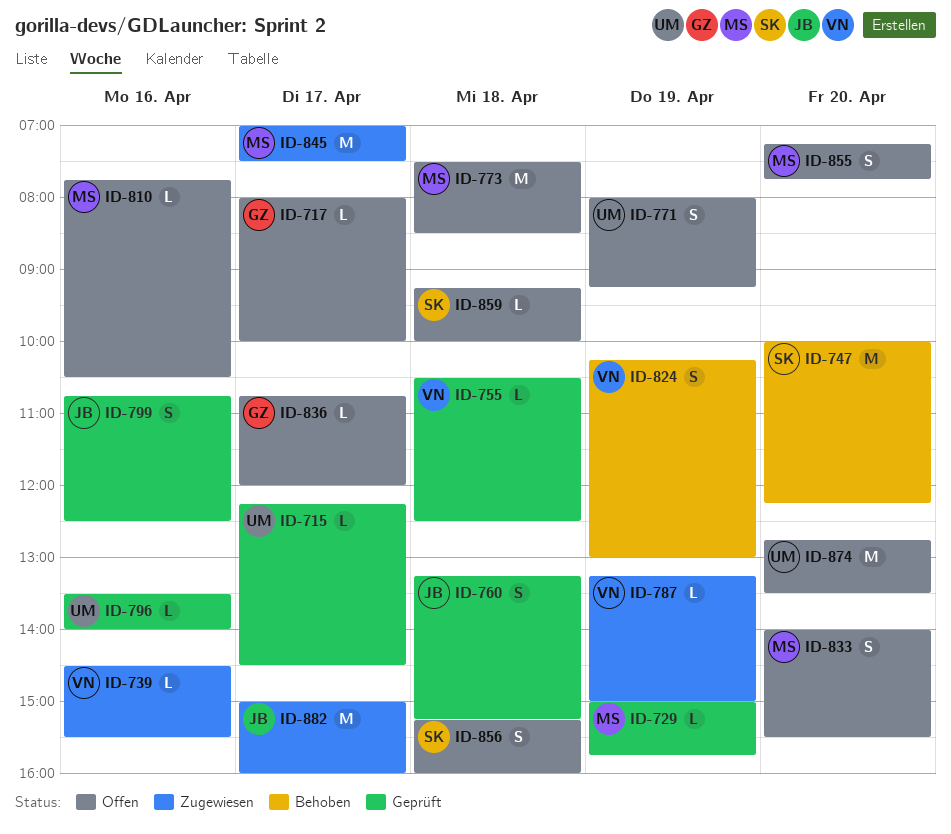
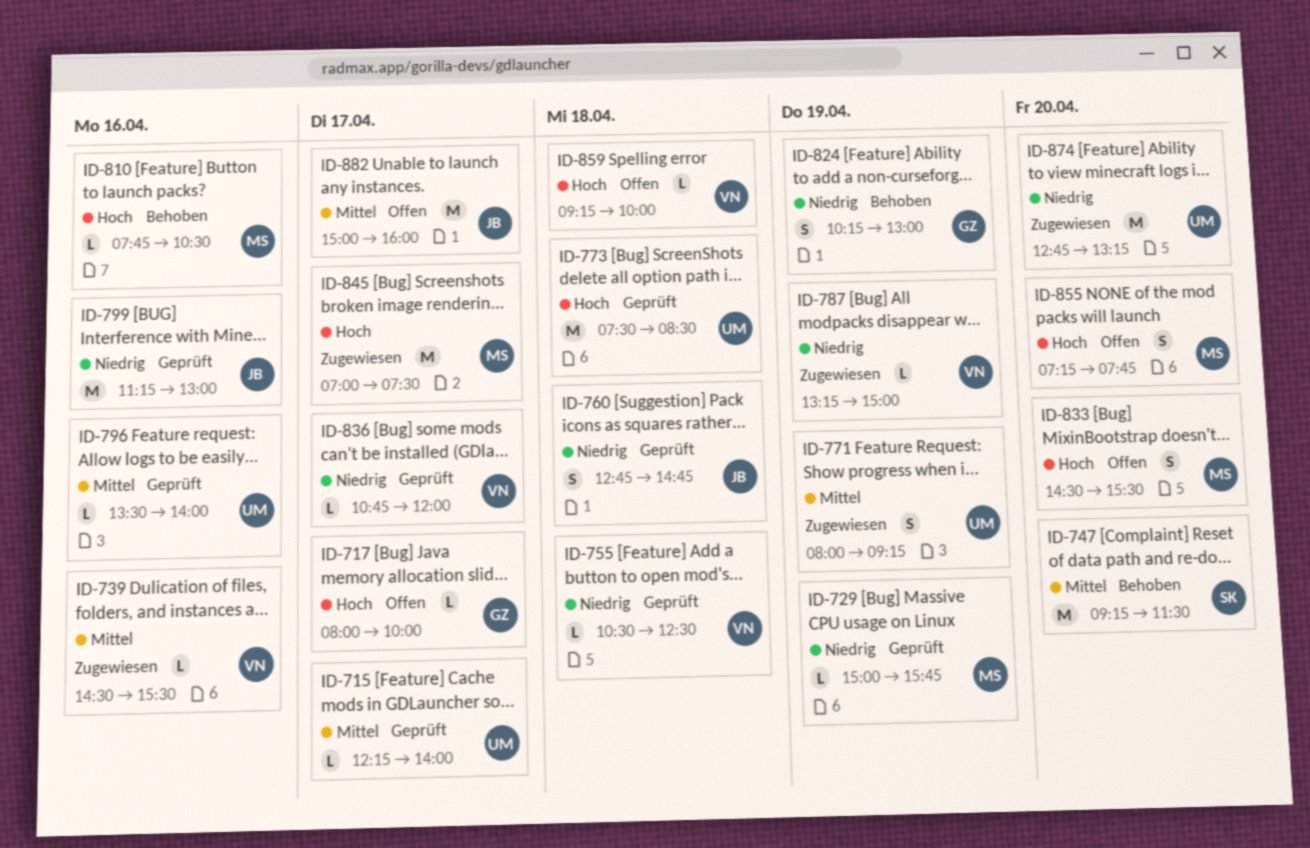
ID-715, ends: 14:30 -> 14:00
ID-747, begins: 10:00 -> 09:15
ID-747, ends: 12:15 -> 11:30
ID-760, begins: 13:15 -> 12:45
ID-760, ends: 15:15 -> 14:45
ID-771, status: Offen -> Zugewiesen
ID-773, status: Offen -> Geprüft
ID-773, owner: MS -> UM
ID-799, estimate: S -> M
ID-799, begins: 10:45 -> 11:15
ID-799, ends: 12:30 -> 13:00
ID-810, status: Offen -> Behoben
ID-824, owner: VN -> GZ
ID-833, begins: 14:00 -> 14:30
ID-836, status: Offen -> Geprüft
ID-836, owner: GZ -> VN
ID-856: present -> none
ID-859, owner: SK -> VN
ID-874, status: Offen -> Zugewiesen
ID-874, ends: 13:30 -> 13:15
ID-882, status: Zugewiesen -> Offen

